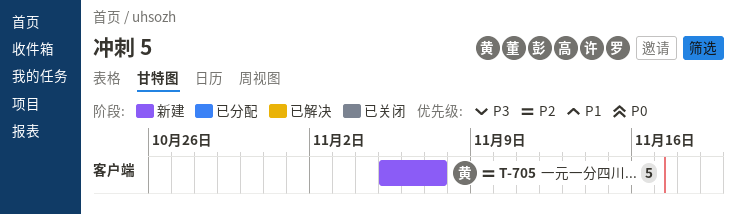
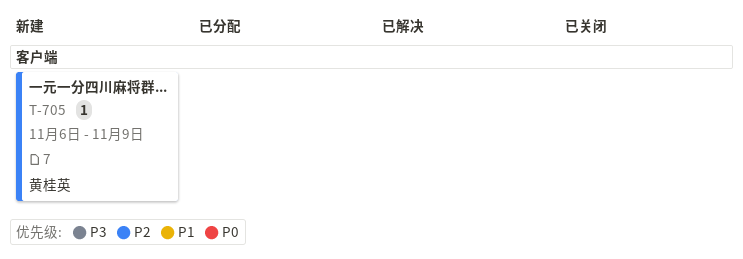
T-705, estimate: 5 -> 1
T-705, start: Nov 5 -> Nov 6
T-705, due: Nov 7 -> Nov 9

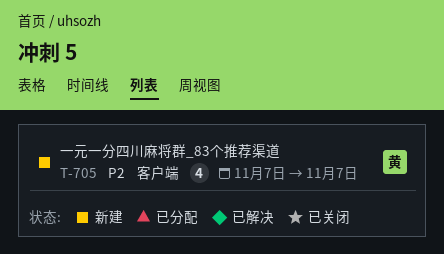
T-705, estimate: 1 -> 4
T-705, start: Nov 6 -> Nov 7
T-705, due: Nov 9 -> Nov 7

